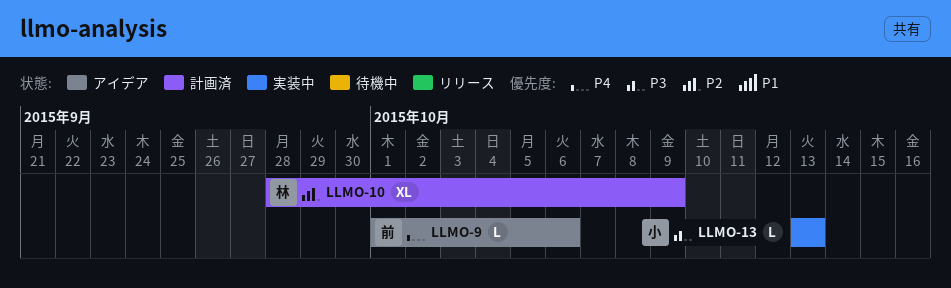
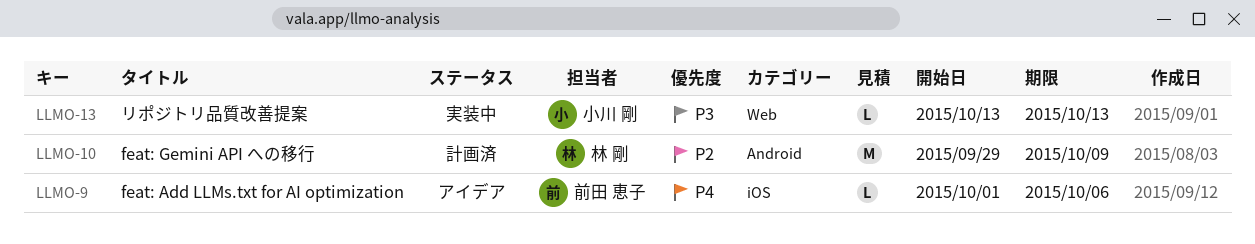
LLMO-10, estimate: XL -> M
LLMO-10, start: Sep 28 -> Sep 29

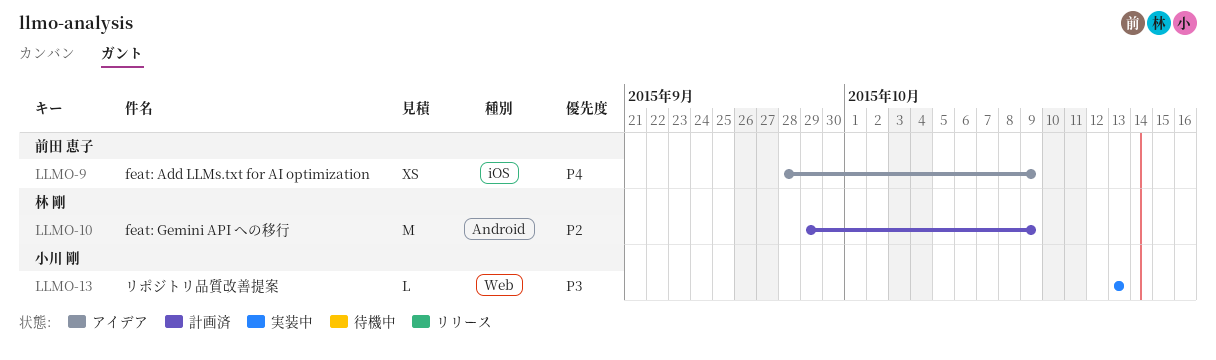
LLMO-9, estimate: L -> XS
LLMO-9, start: Oct 1 -> Sep 28
LLMO-9, due: Oct 6 -> Oct 9

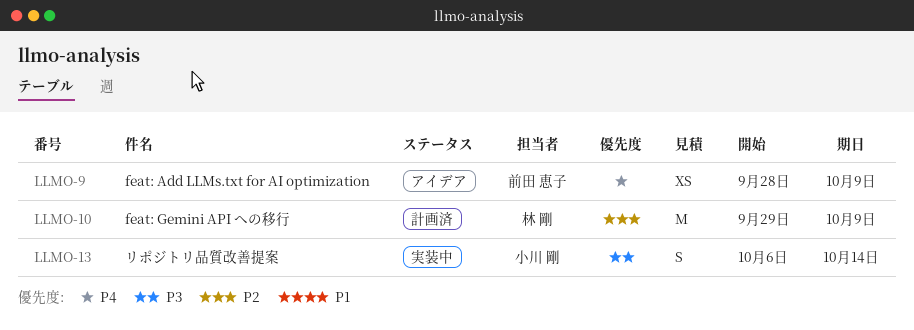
LLMO-13, estimate: L -> S
LLMO-13, start: Oct 13 -> Oct 6
LLMO-13, due: Oct 13 -> Oct 14

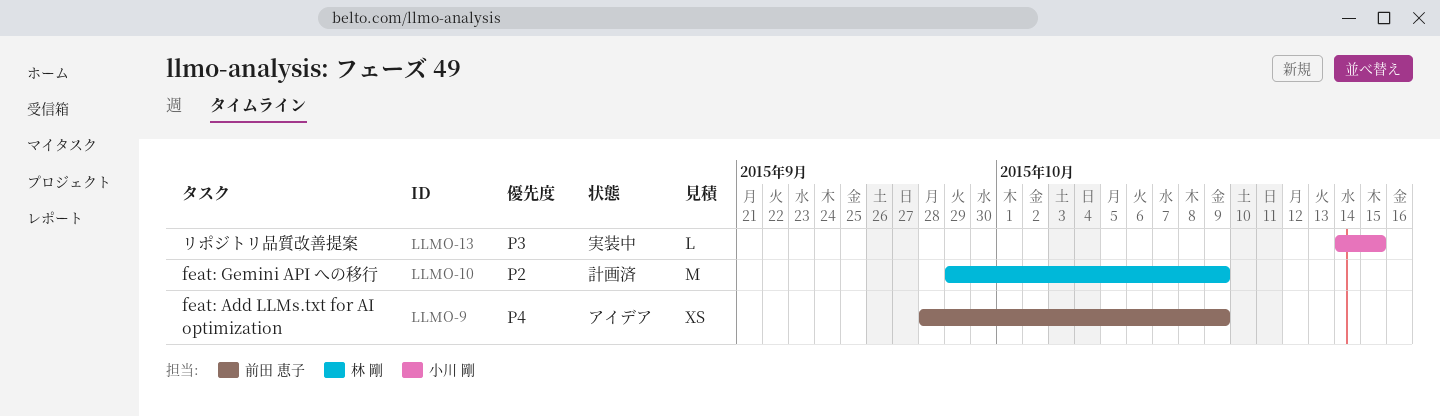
LLMO-13, estimate: S -> L
LLMO-13, start: Oct 6 -> Oct 14
LLMO-13, due: Oct 14 -> Oct 15

